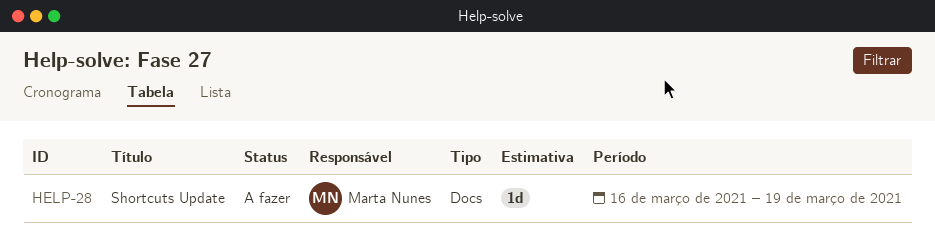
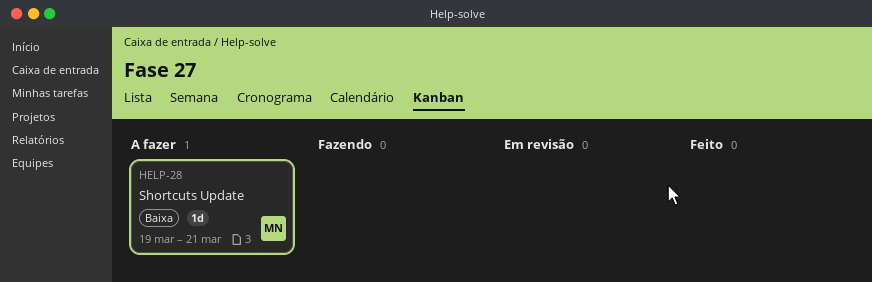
HELP-28, start: Mar 16 -> Mar 19
HELP-28, due: Mar 19 -> Mar 21

